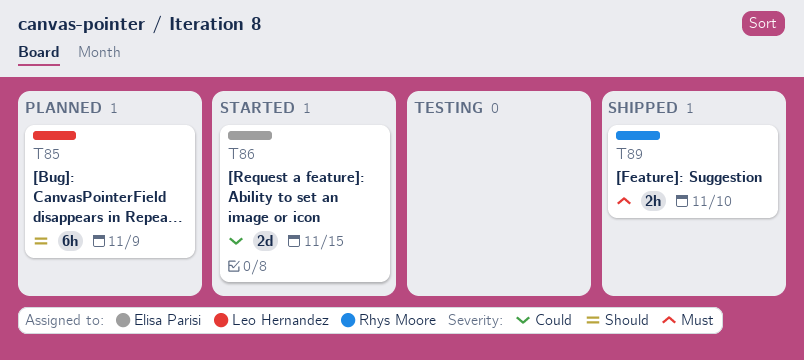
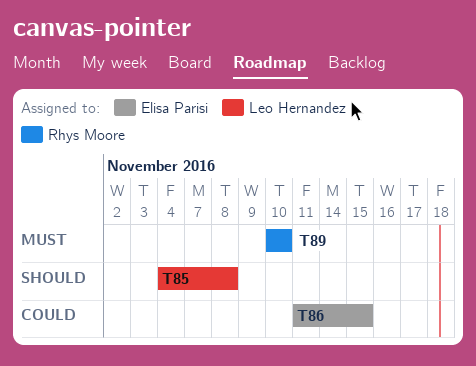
T85, due: Nov 9 -> Nov 8

